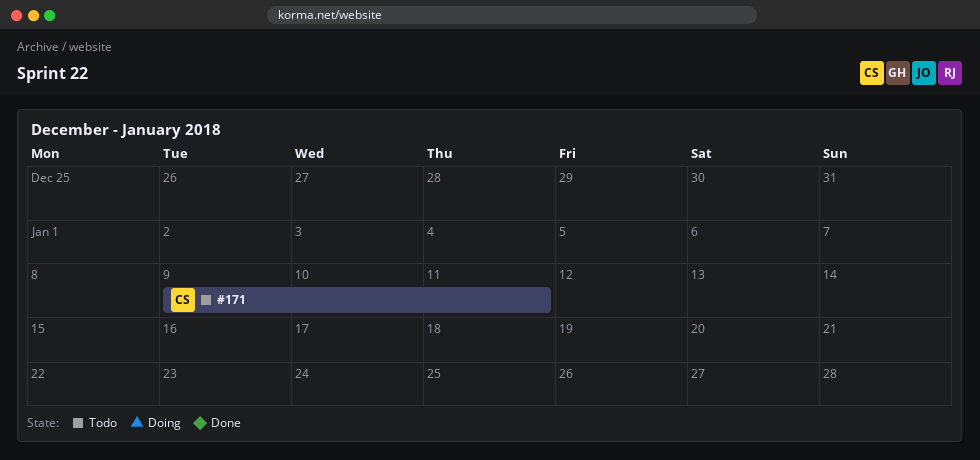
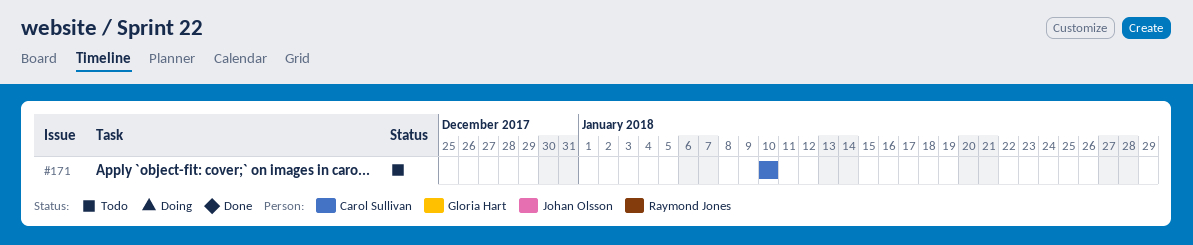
#171, start: Jan 9 -> Jan 10
#171, due: Jan 11 -> Jan 10

